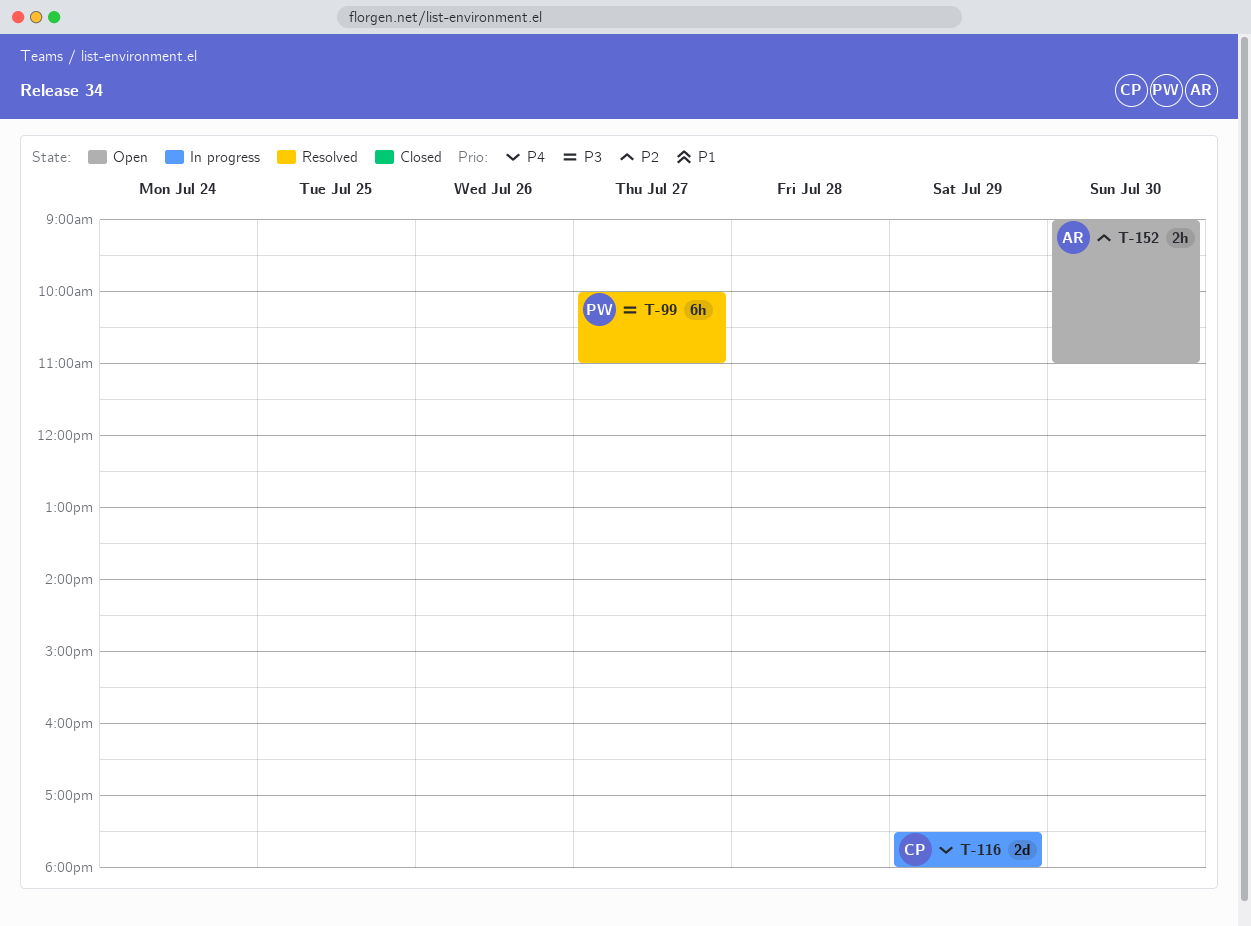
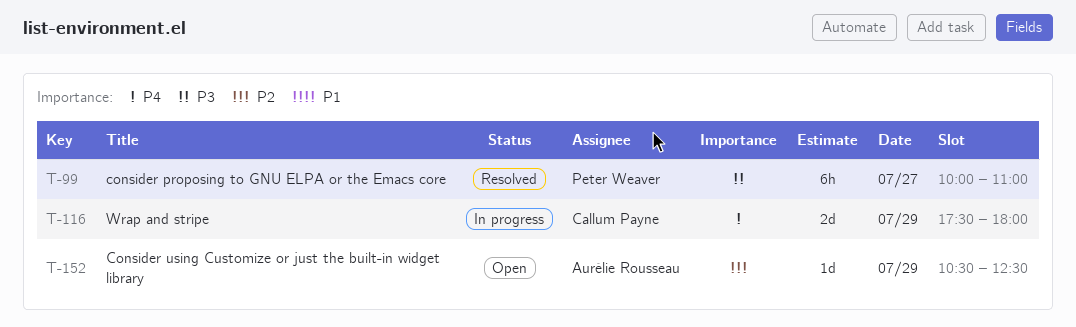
T-152, estimate: 2h -> 1d
T-152, day: Jul 30 -> Jul 29
T-152, begins: 09:00 -> 10:30
T-152, ends: 11:00 -> 12:30

